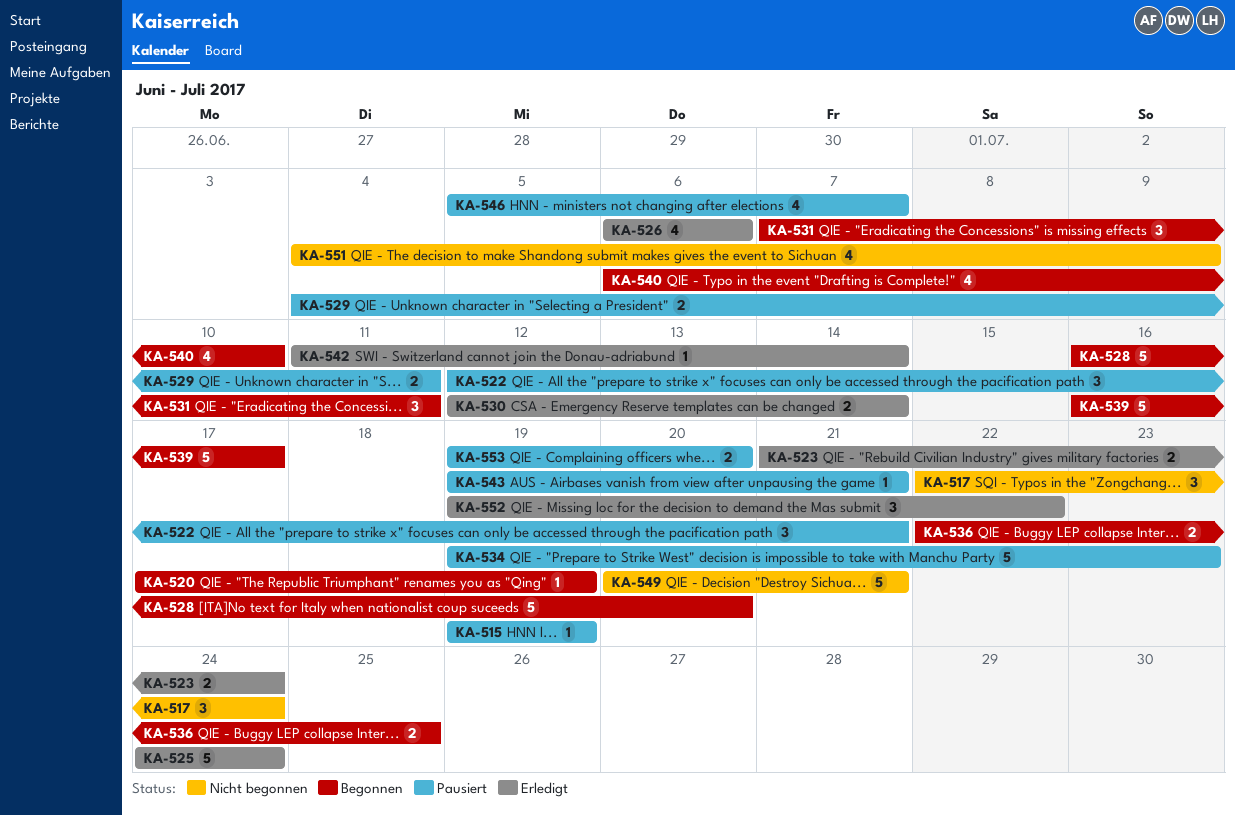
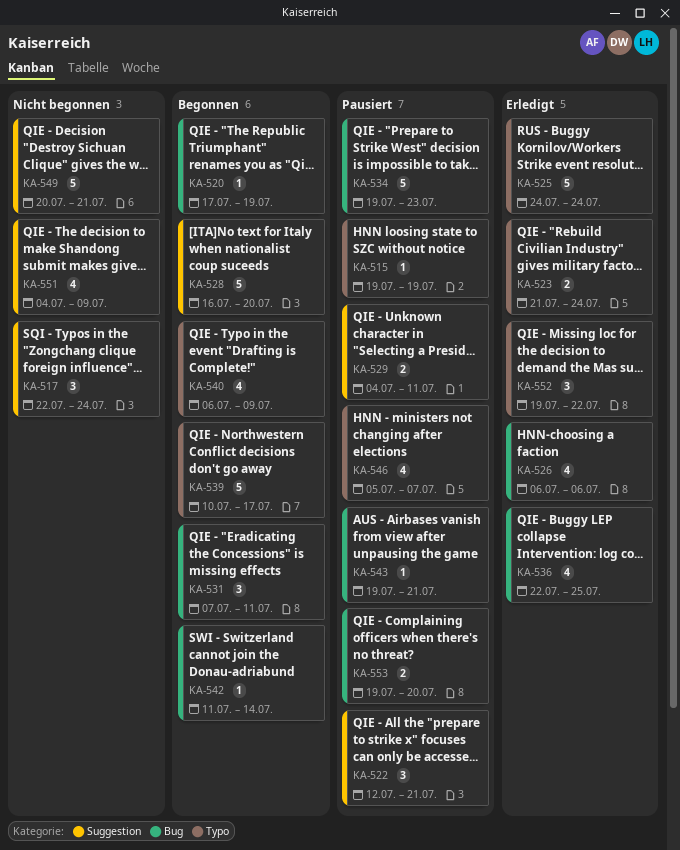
KA-530: present -> none
KA-536, status: Begonnen -> Erledigt
KA-536, estimate: 2 -> 4
KA-539, start: Jul 16 -> Jul 10
KA-540, due: Jul 10 -> Jul 9
KA-542, status: Erledigt -> Begonnen

